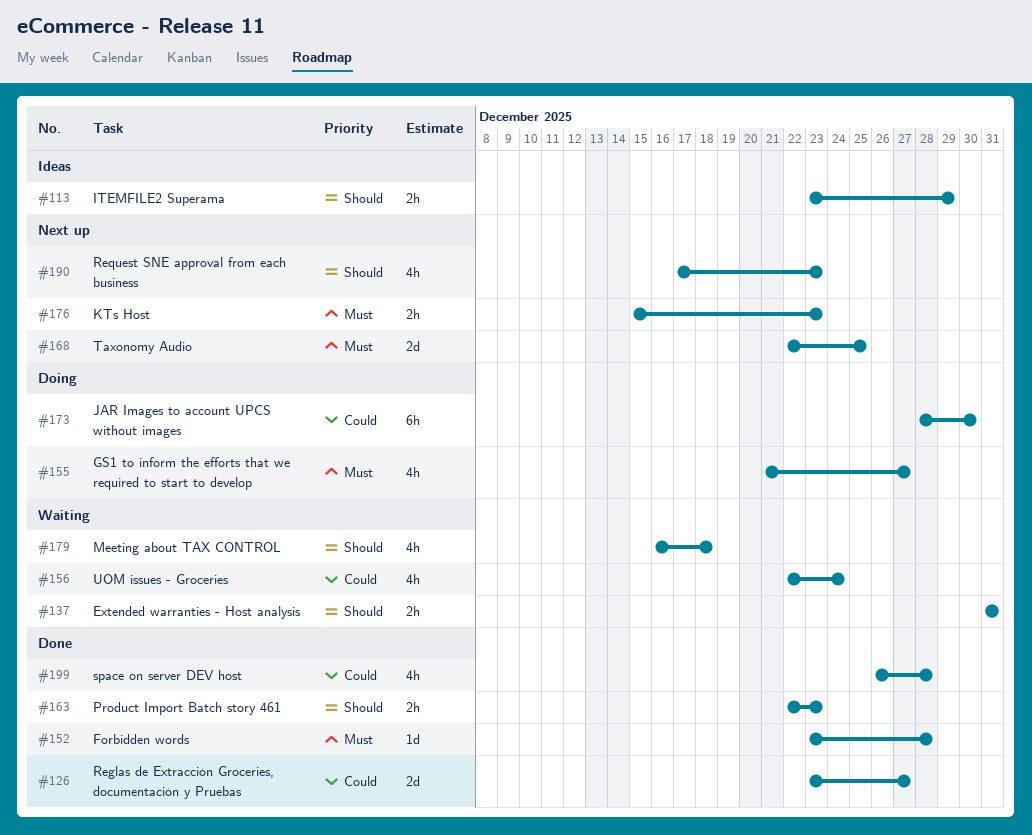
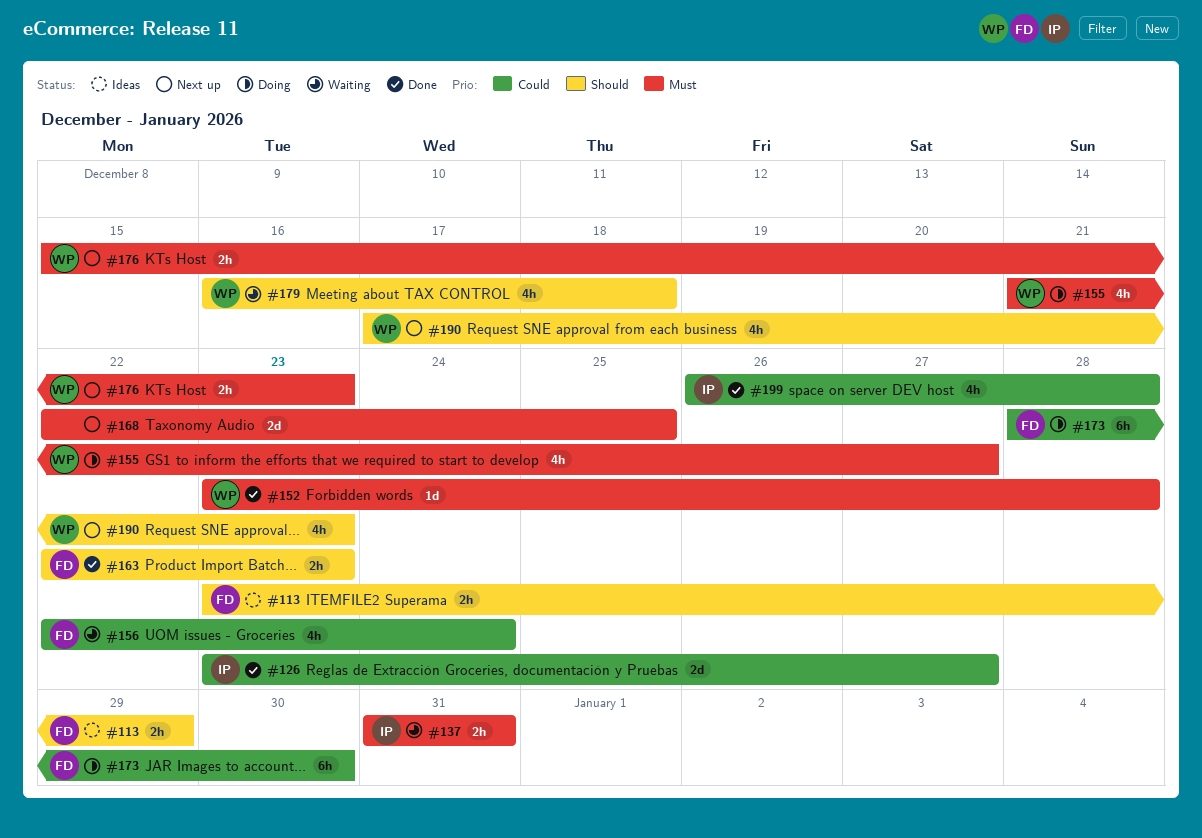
#137, priority: Should -> Must

